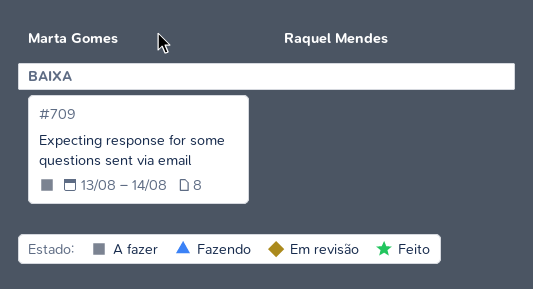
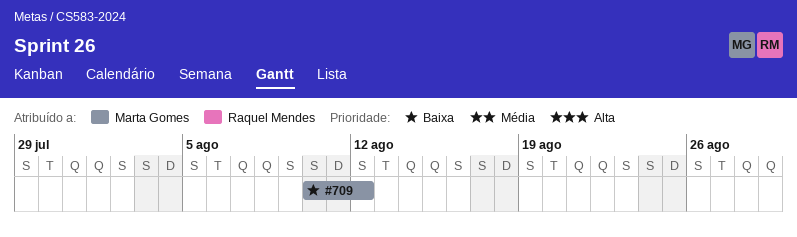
#709, start: Aug 13 -> Aug 10
#709, due: Aug 14 -> Aug 12

